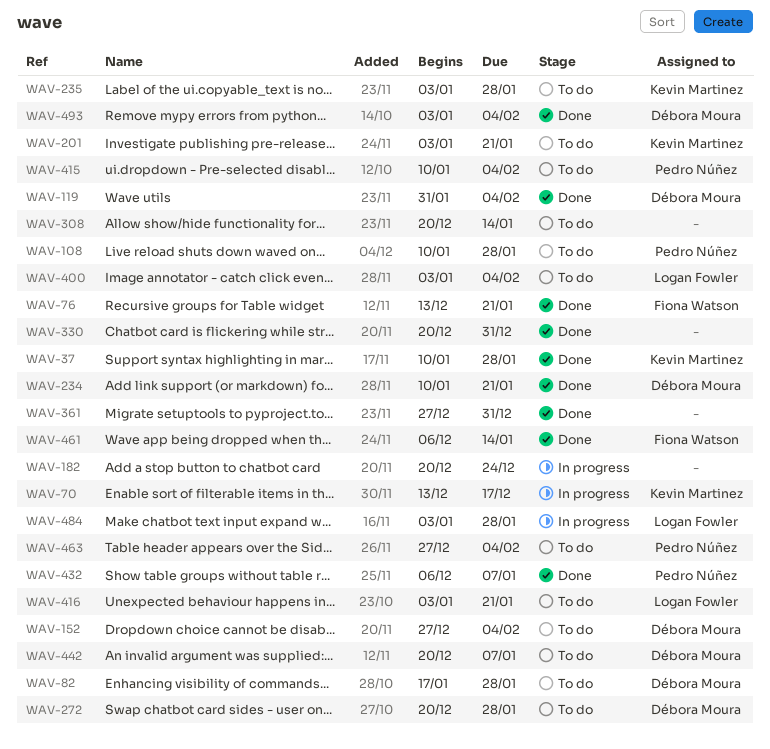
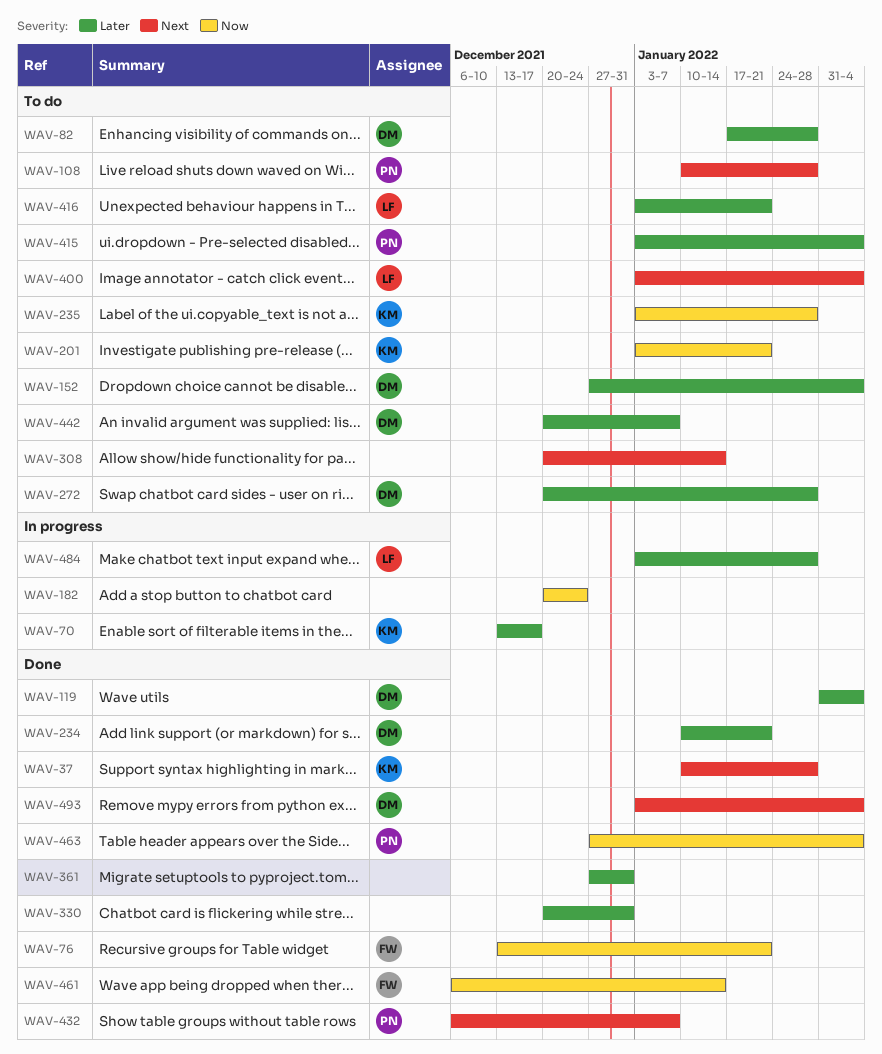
WAV-415, start: Jan 10 -> Jan 3
WAV-463, status: To do -> Done

